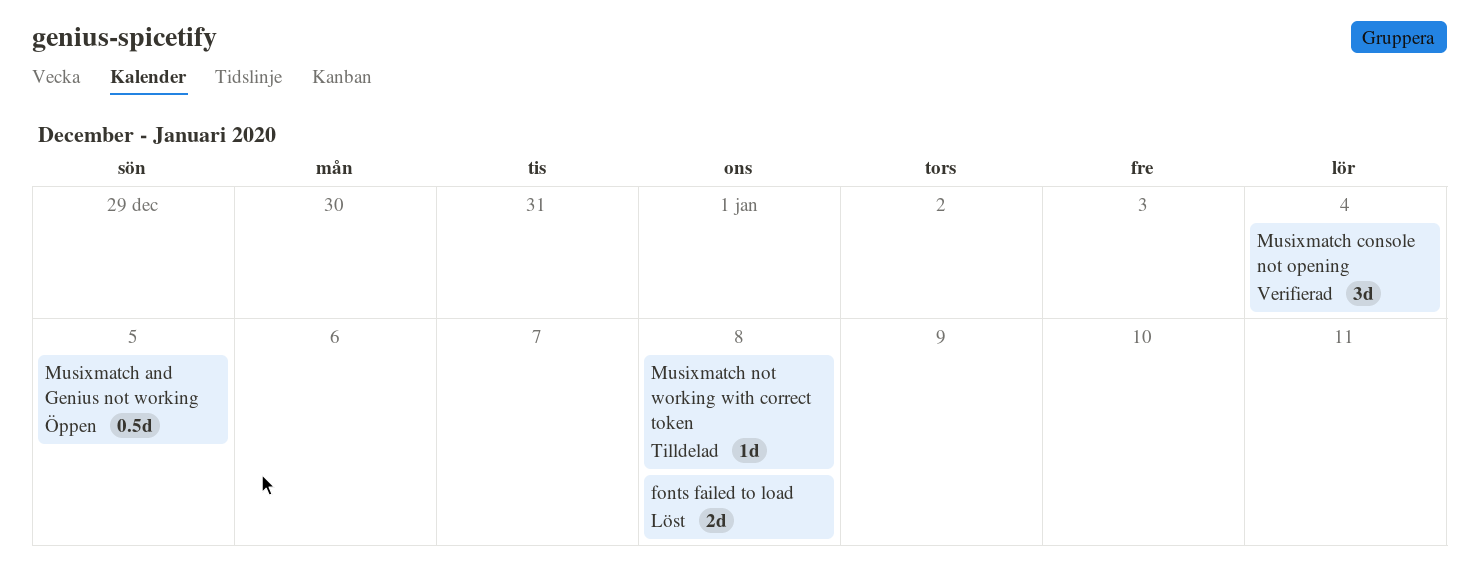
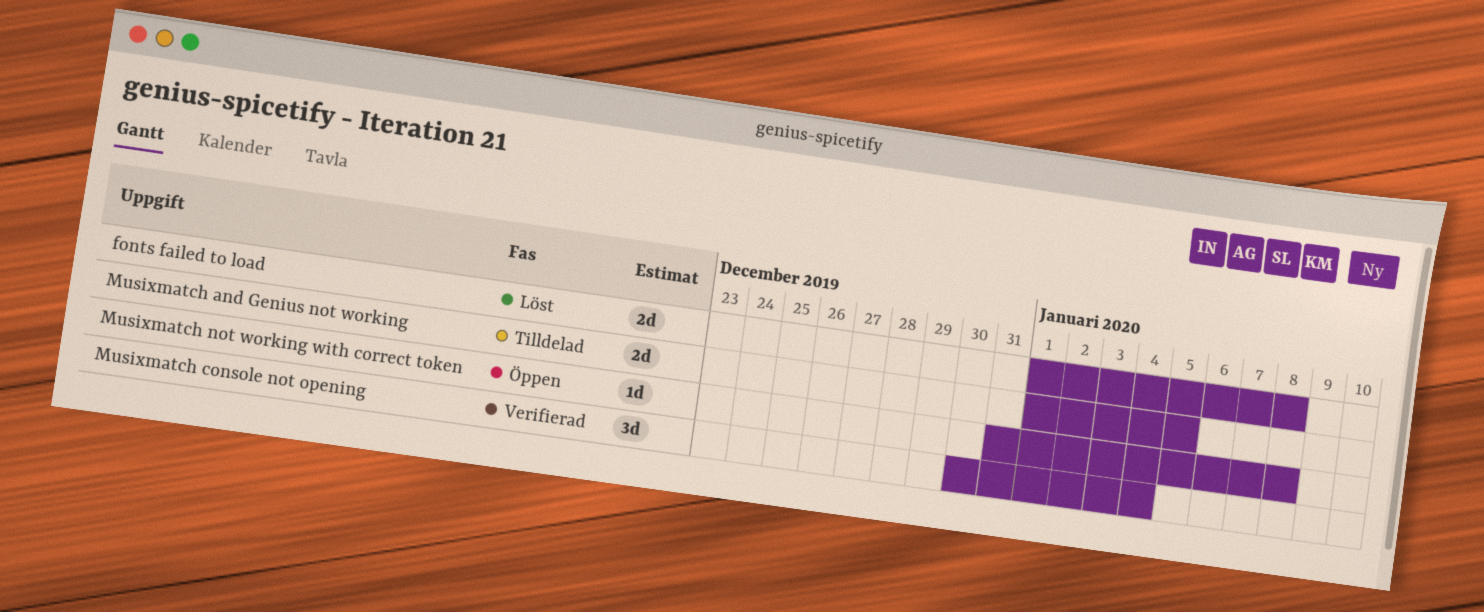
Musixmatch and Genius not working, status: Öppen -> Tilldelad
Musixmatch and Genius not working, estimate: 0.5d -> 2d
Musixmatch not working with correct token, status: Tilldelad -> Öppen

